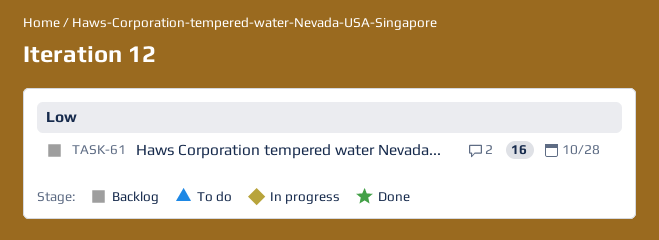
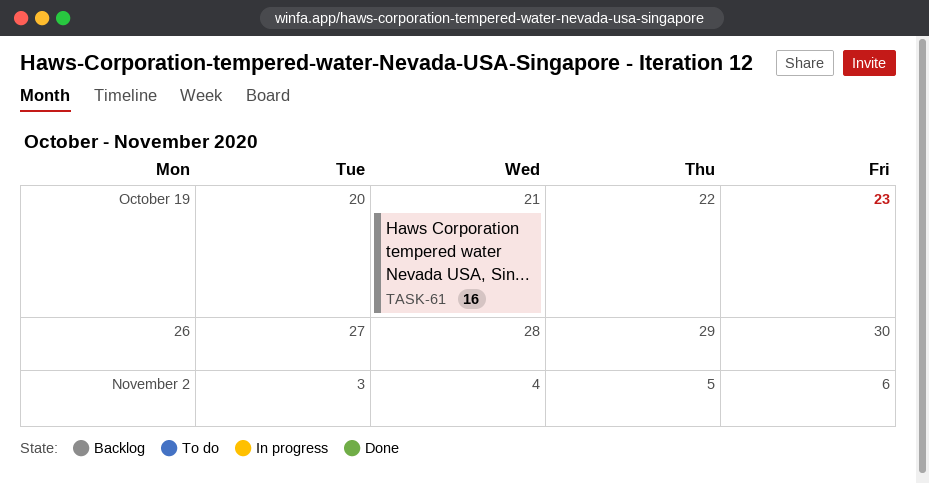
TASK-61, due: Oct 28 -> Oct 21

